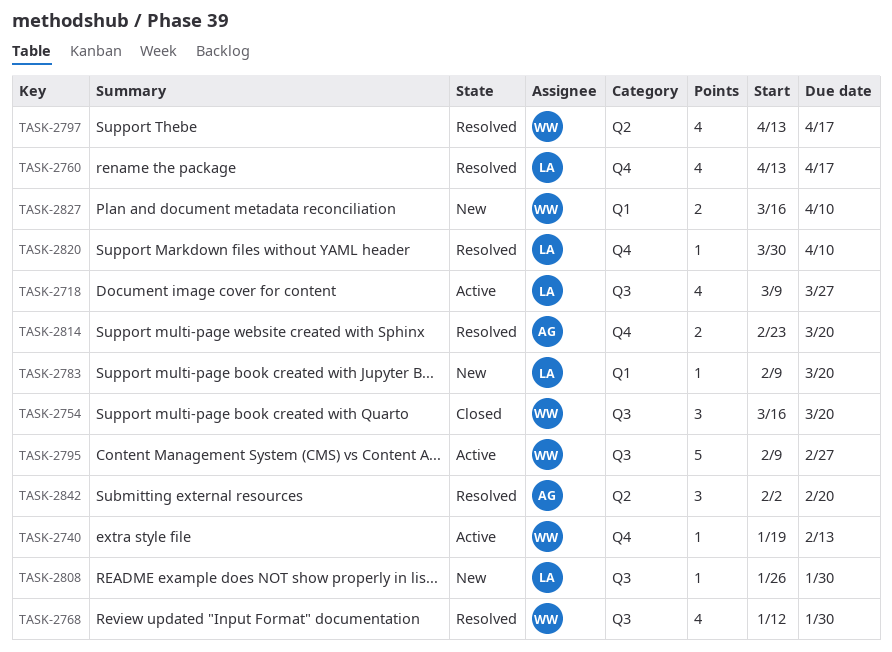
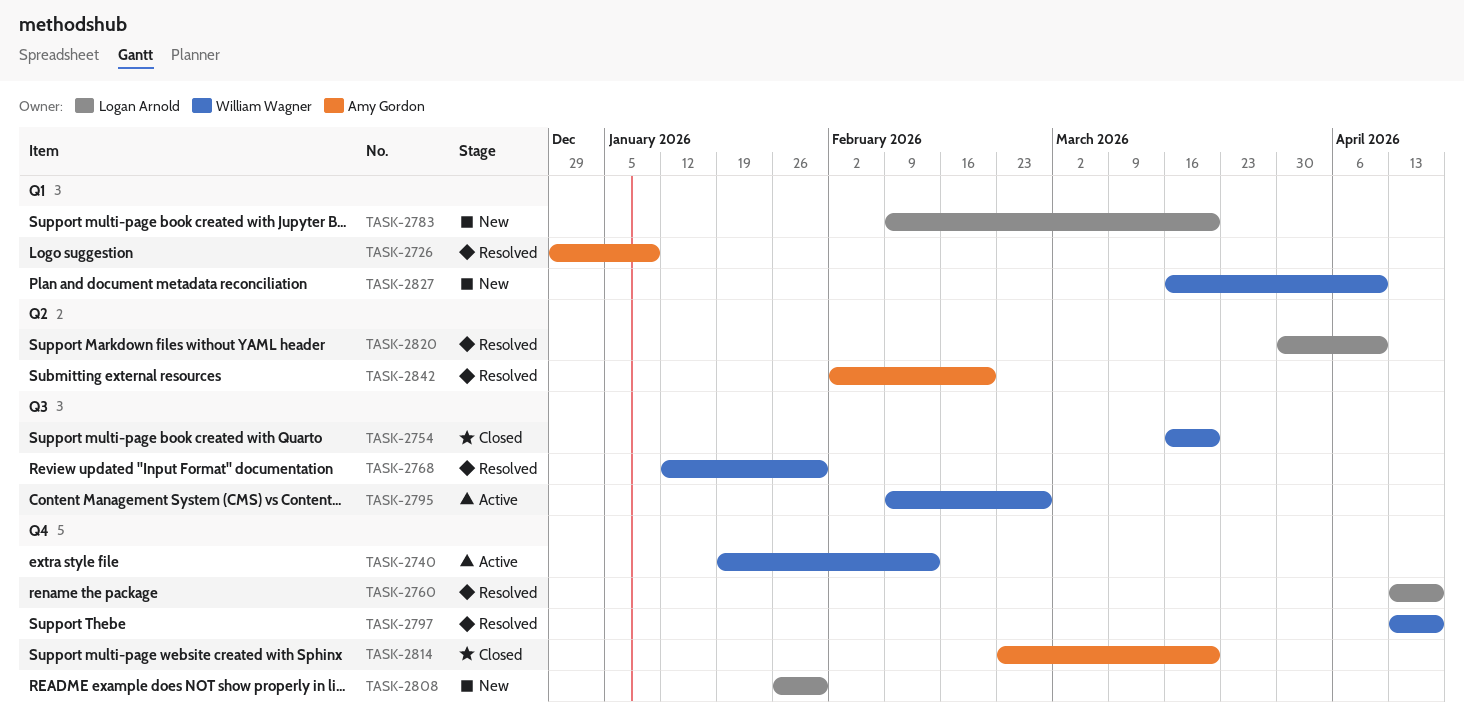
TASK-2718: present -> none
TASK-2726: none -> present
TASK-2797, label: Q2 -> Q4
TASK-2808, label: Q3 -> Q4
TASK-2814, status: Resolved -> Closed
TASK-2820, label: Q4 -> Q2

